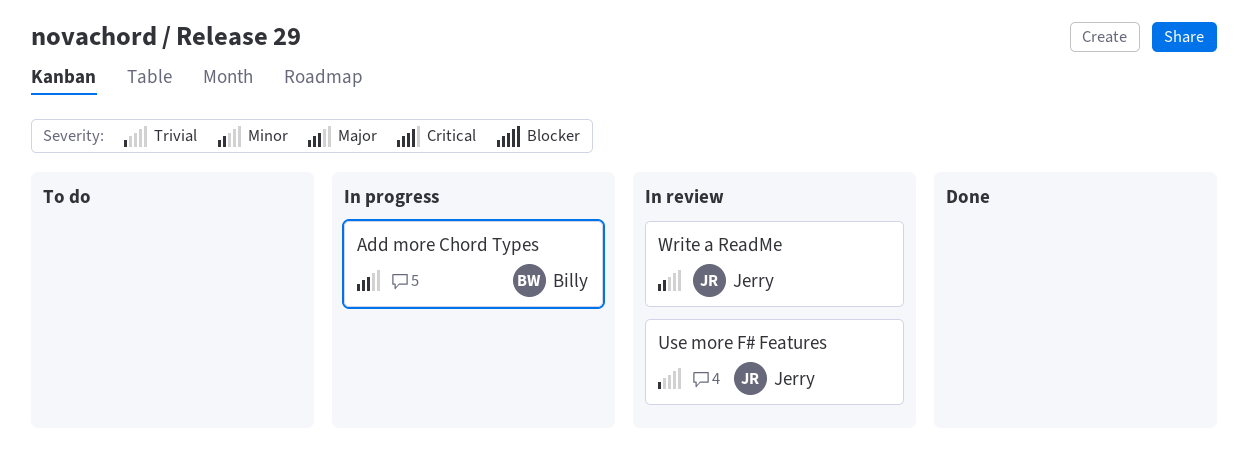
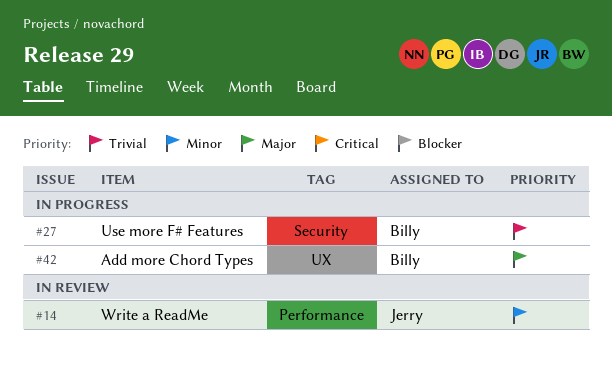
Use more F# Features, status: In review -> In progress
Use more F# Features, owner: Jerry -> Billy

